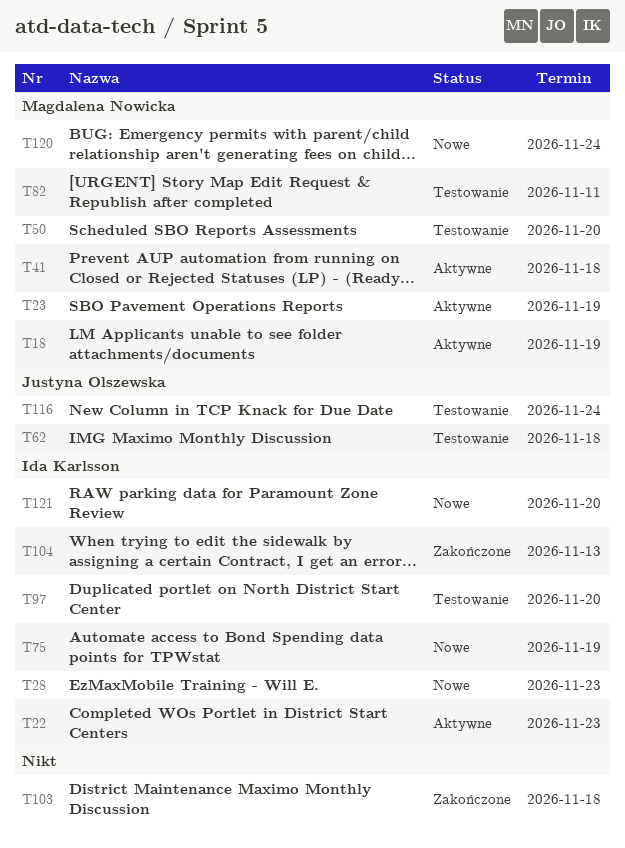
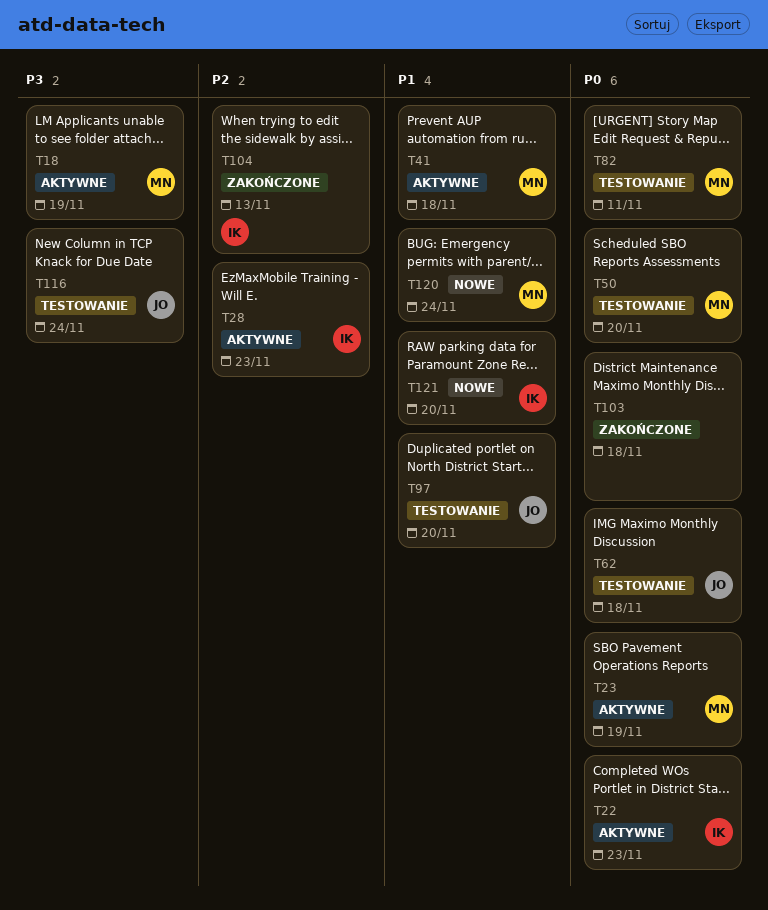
T28, status: Nowe -> Aktywne
T75: present -> none
T97, owner: Ida Karlsson -> Justyna Olszewska

